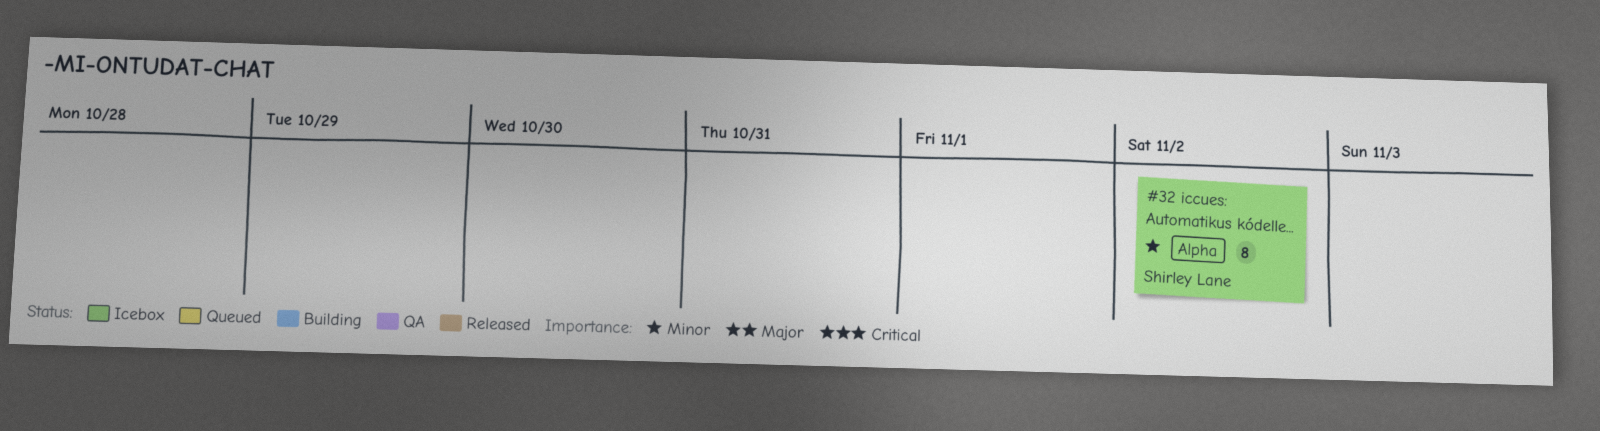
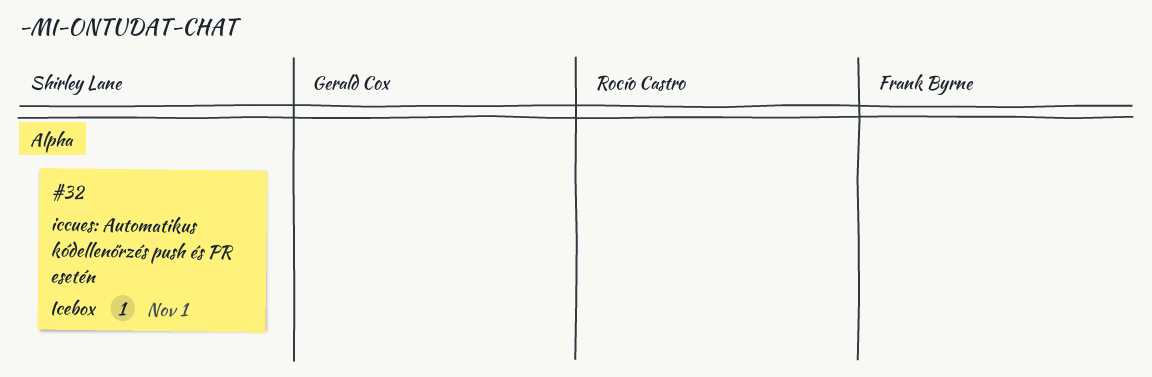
#32, estimate: 8 -> 1
#32, due: Nov 2 -> Nov 1

